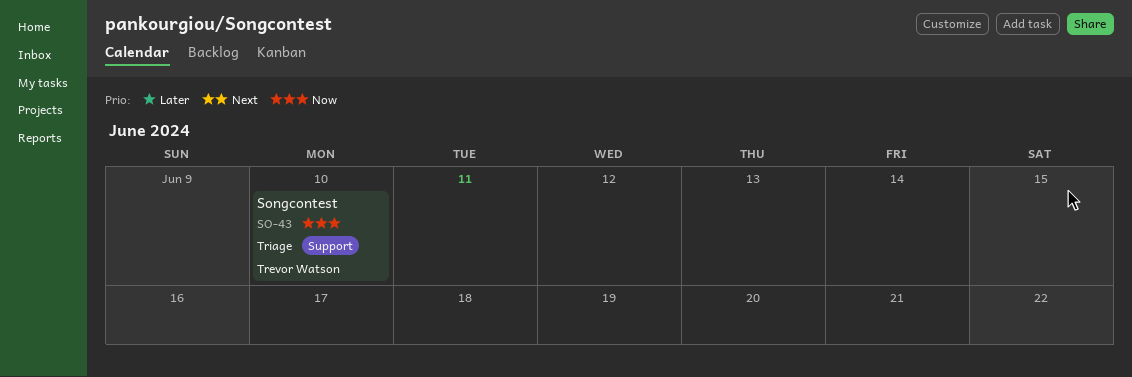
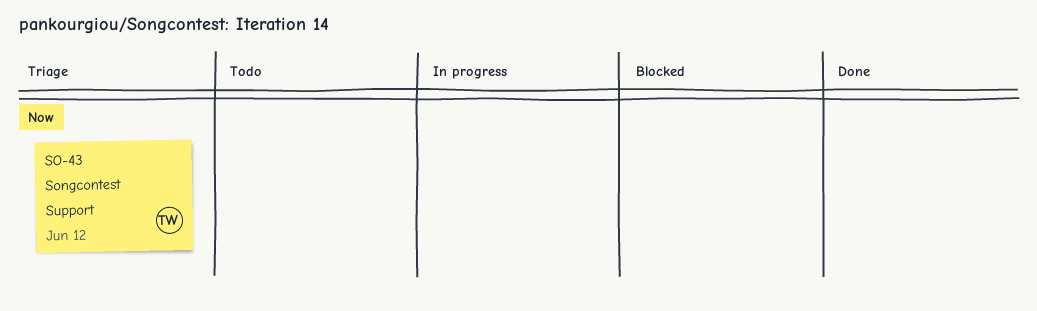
SO-43, due: Jun 10 -> Jun 12

